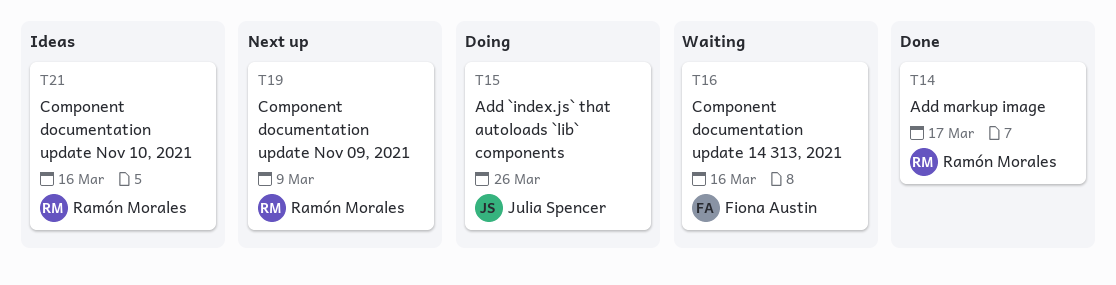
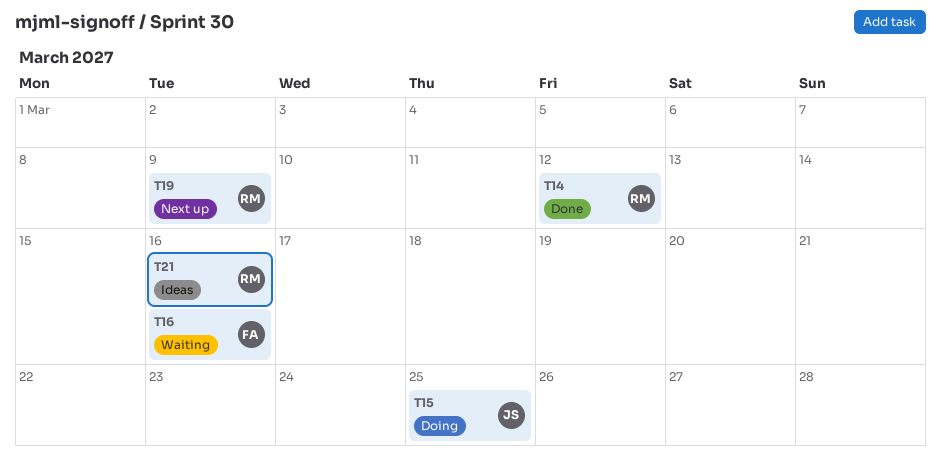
T14, due: Mar 17 -> Mar 12
T15, due: Mar 26 -> Mar 25

